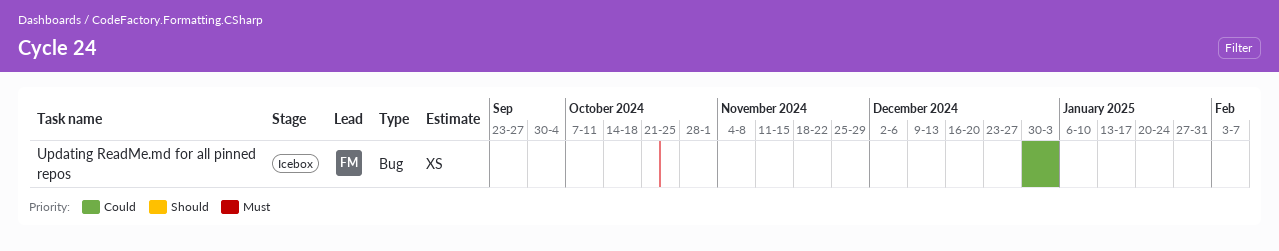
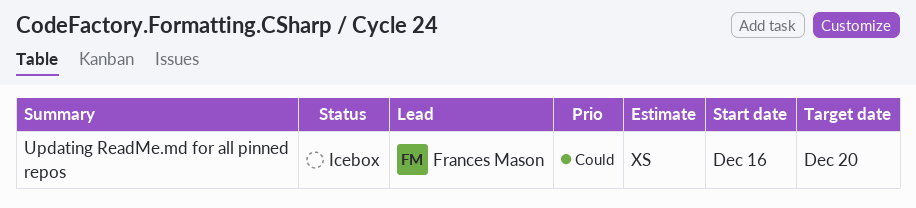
Updating ReadMe.md for all pinned repos, start: Dec 30 -> Dec 16
Updating ReadMe.md for all pinned repos, due: Jan 3 -> Dec 20

